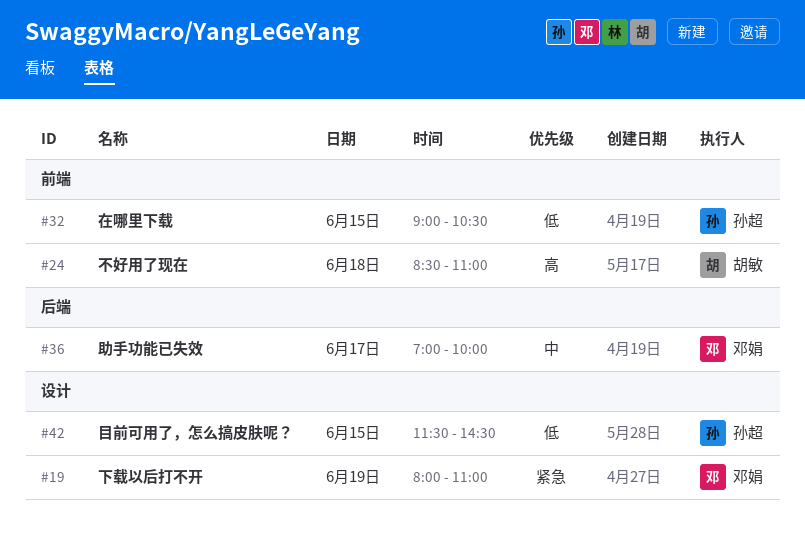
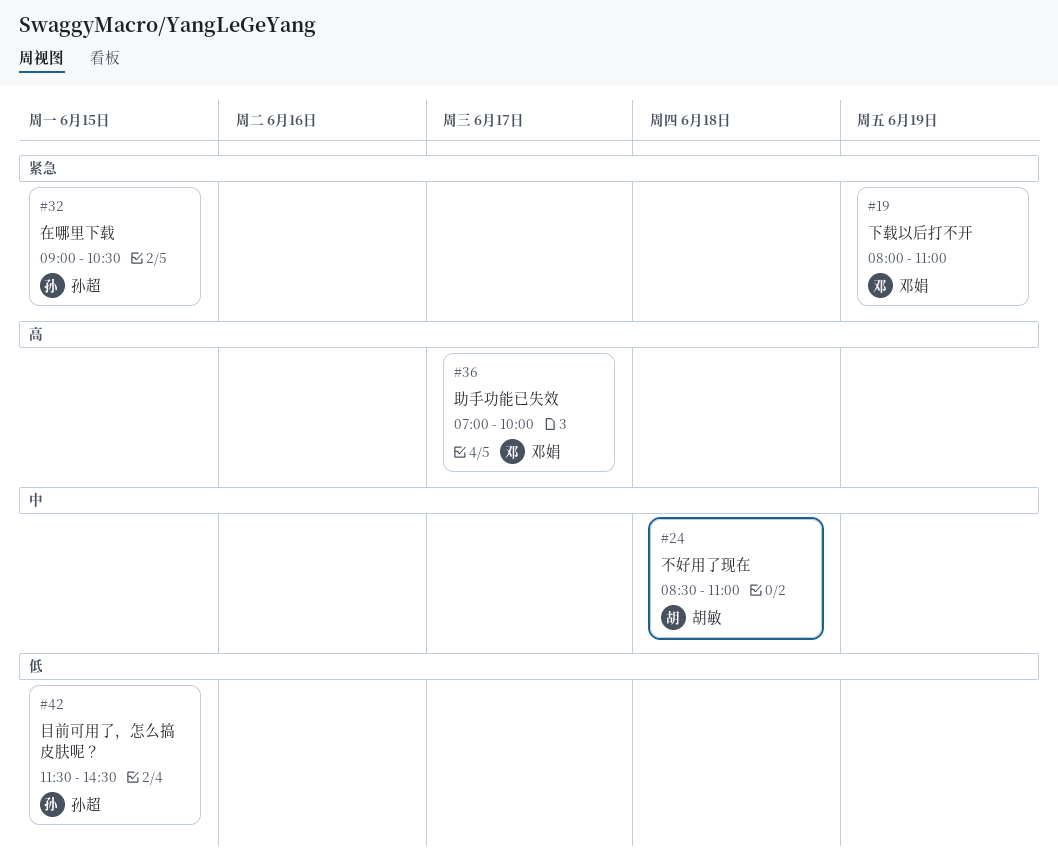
#24, priority: 高 -> 中
#32, priority: 低 -> 紧急
#36, priority: 中 -> 高

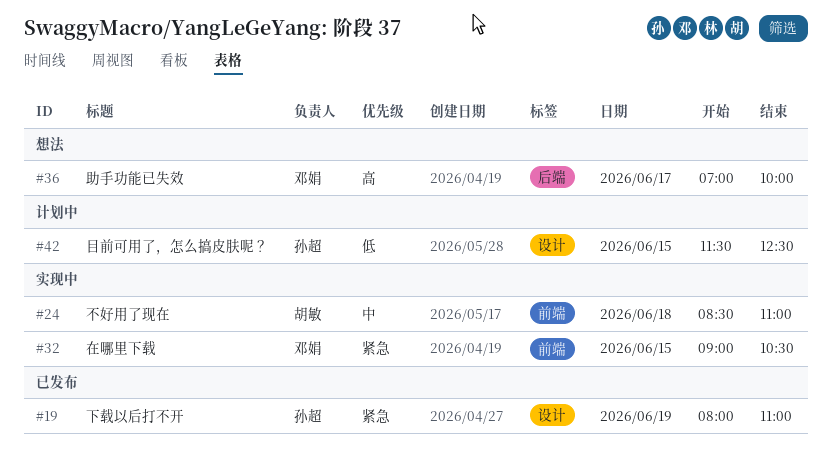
#19, owner: 邓娟 -> 孙超
#32, owner: 孙超 -> 邓娟
#42, ends: 14:30 -> 12:30

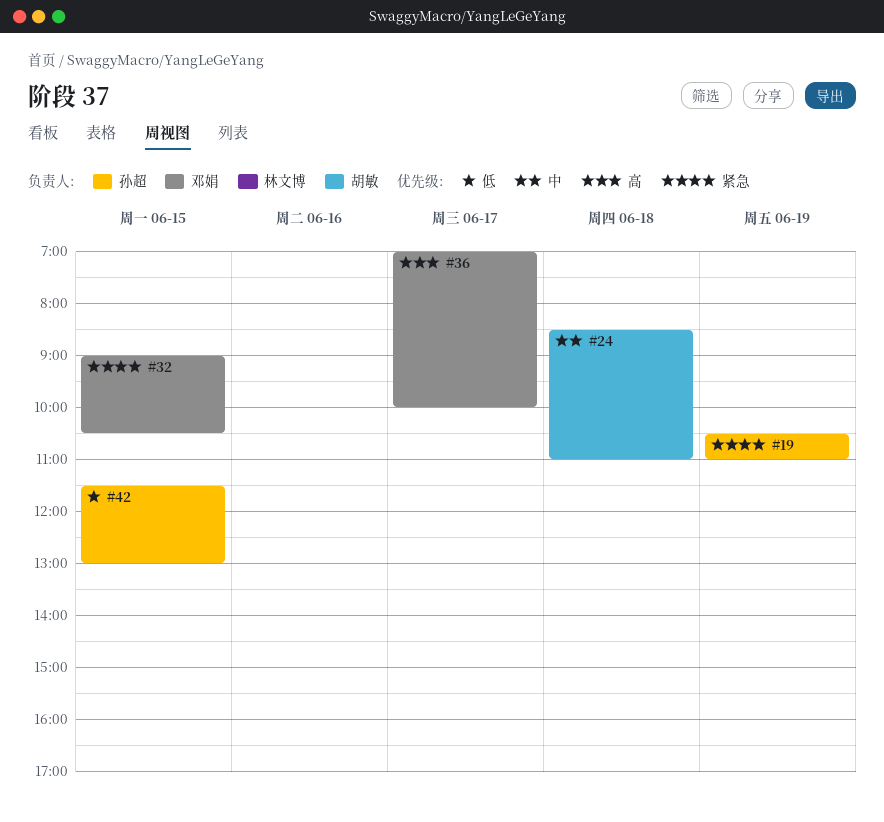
#19, begins: 08:00 -> 10:30
#42, ends: 12:30 -> 13:00

